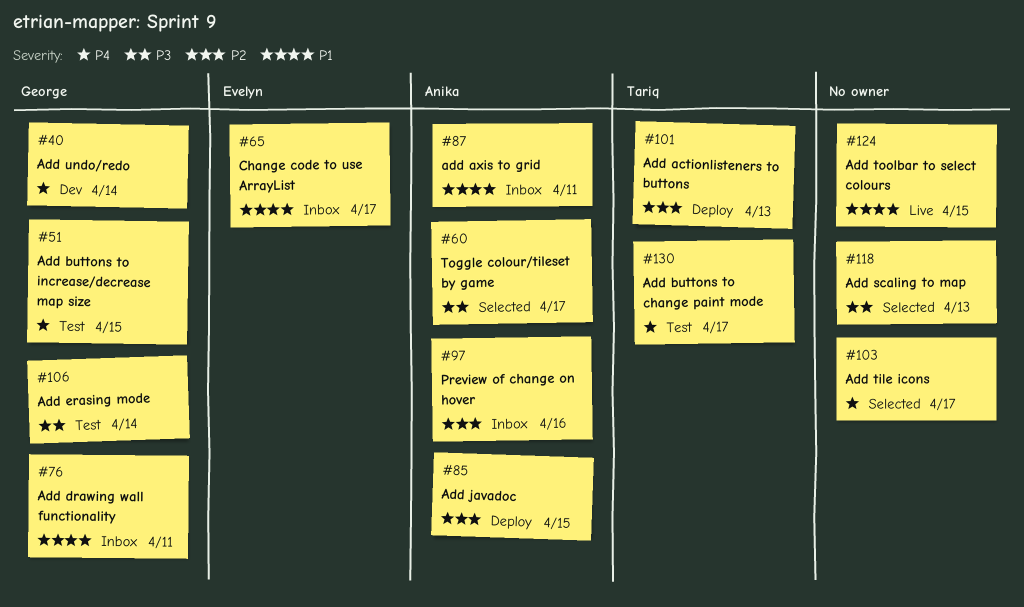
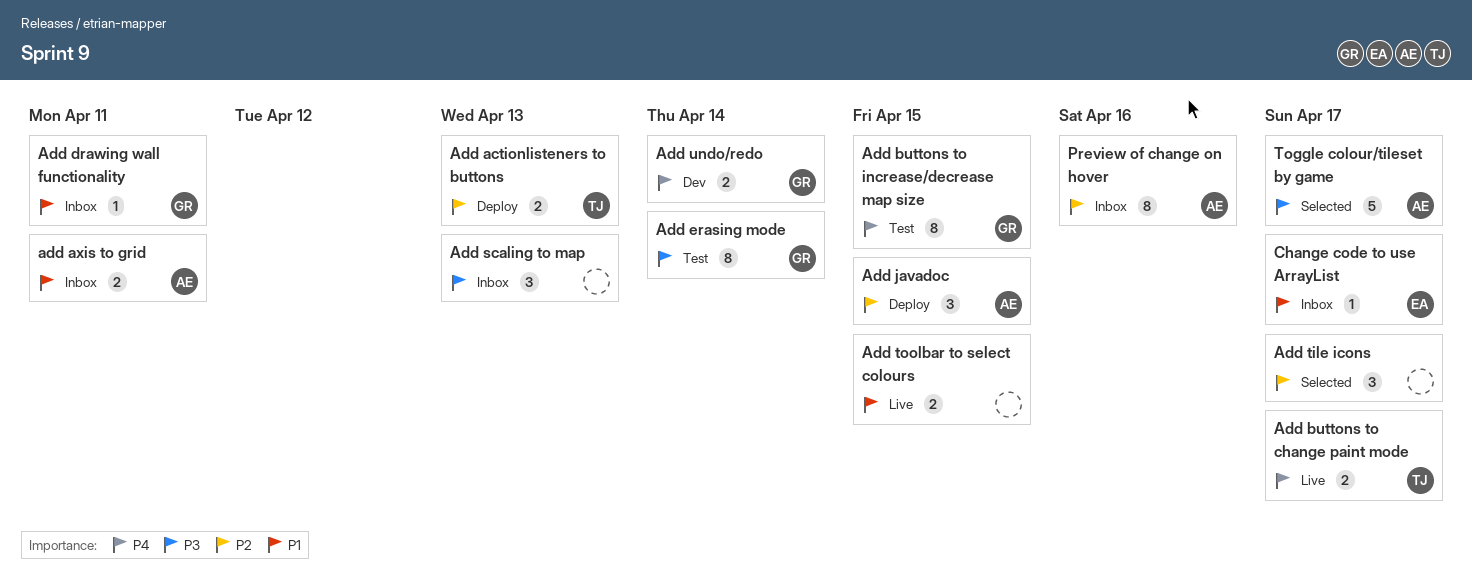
Add buttons to change paint mode, status: Test -> Live
Add scaling to map, status: Selected -> Inbox
Add tile icons, priority: P4 -> P2

